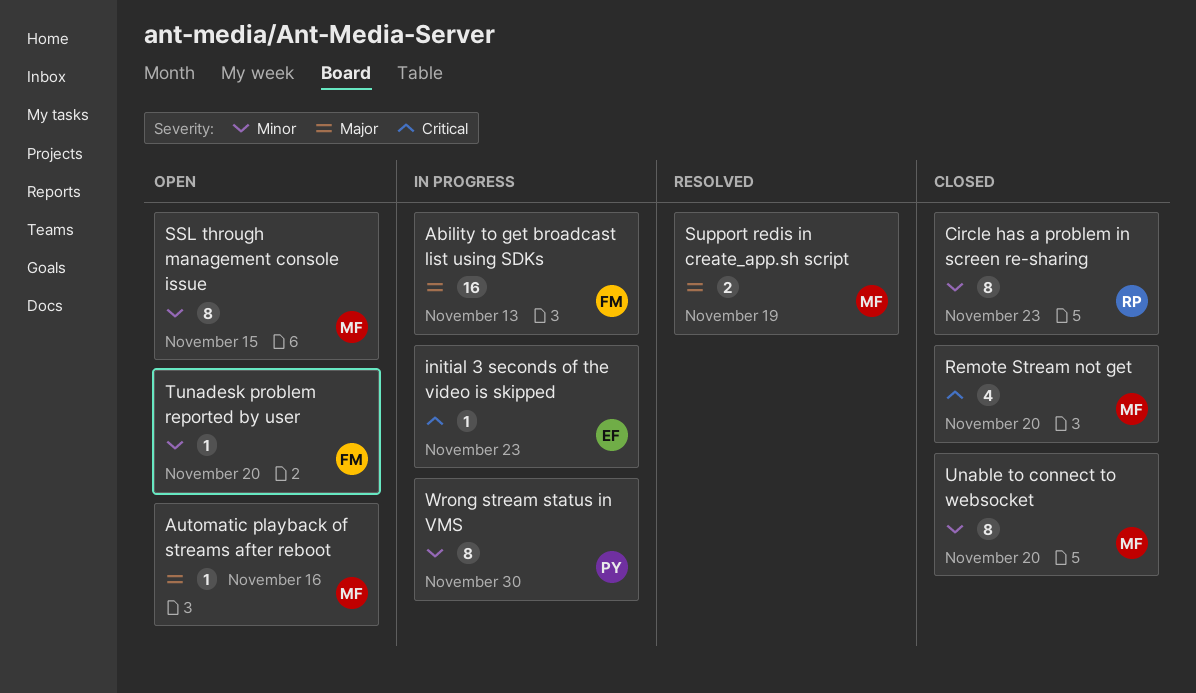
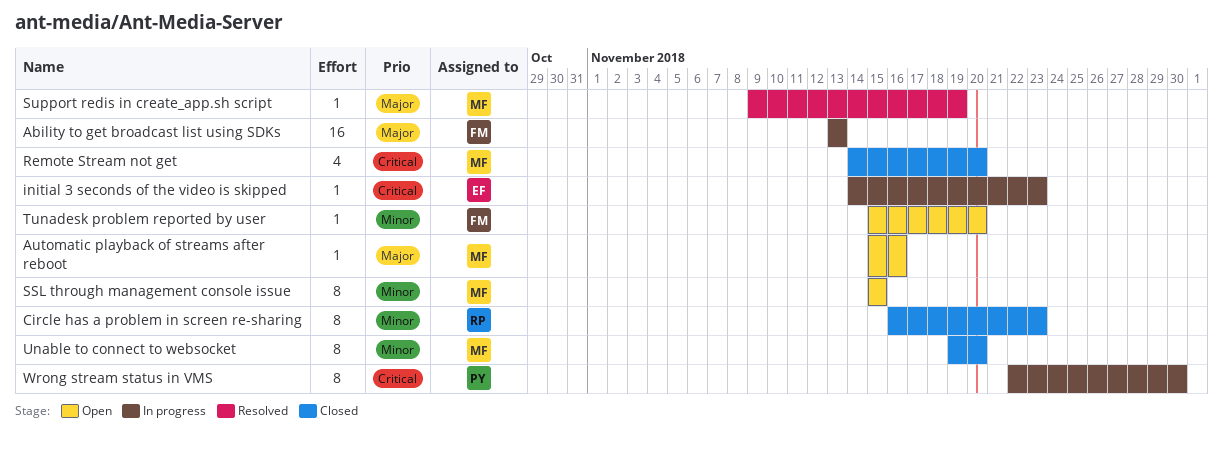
Support redis in create_app.sh script, estimate: 2 -> 1
Wrong stream status in VMS, priority: Minor -> Critical

